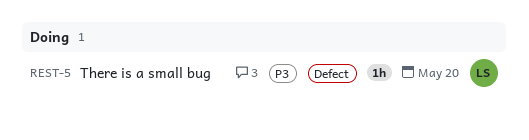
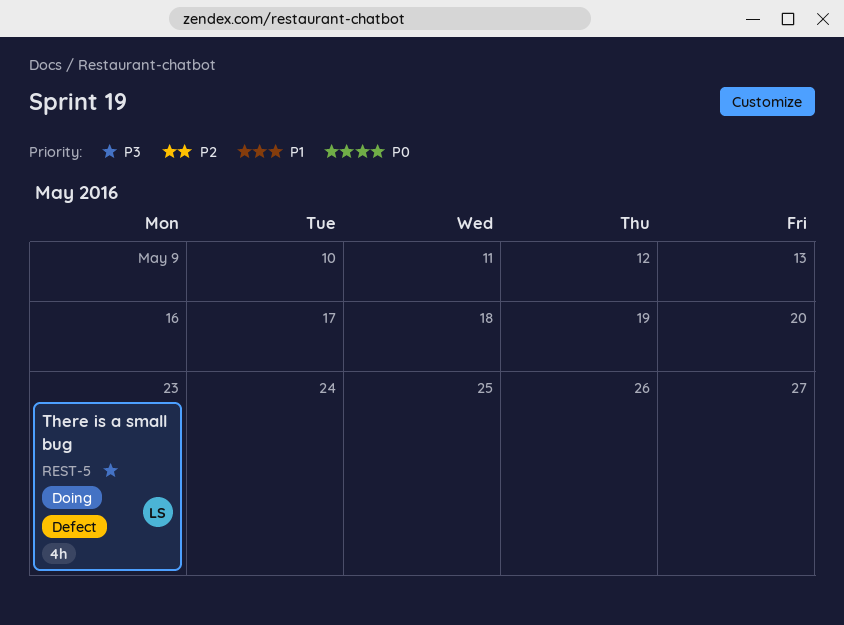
REST-5, estimate: 1h -> 4h
REST-5, due: May 20 -> May 23

